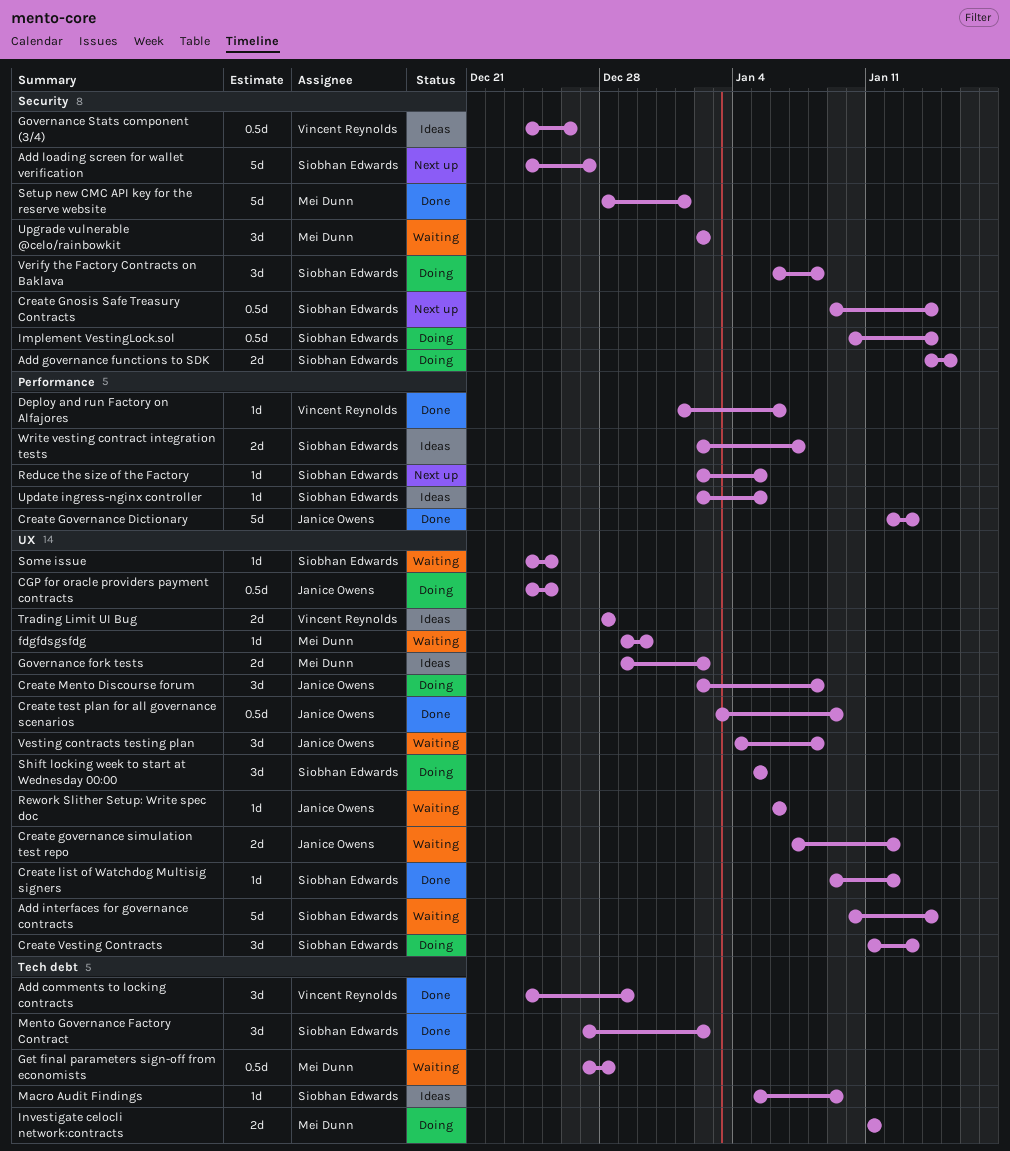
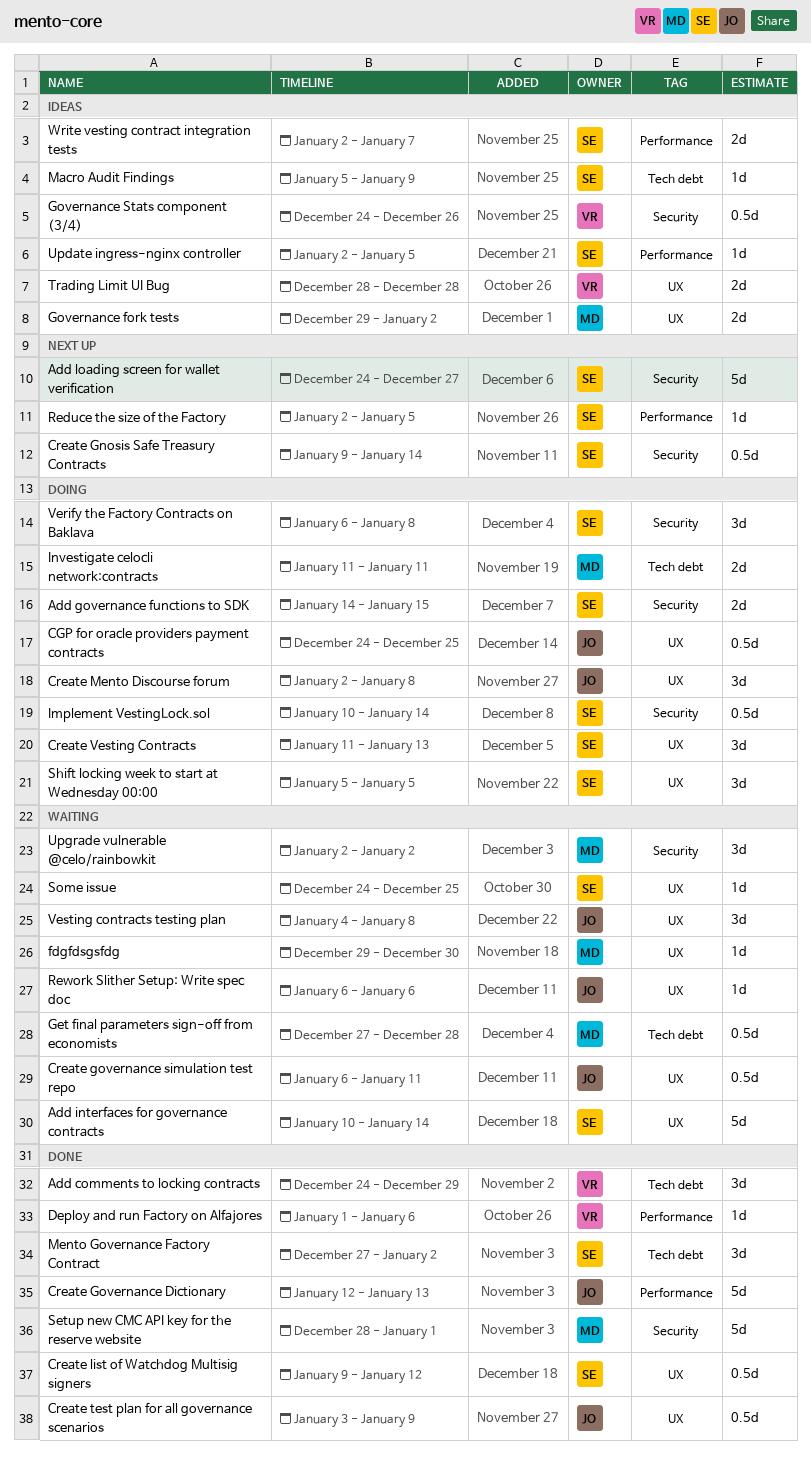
Create governance simulation test repo, estimate: 2d -> 0.5d
Create governance simulation test repo, start: Jan 7 -> Jan 6
Create governance simulation test repo, due: Jan 12 -> Jan 11
Create list of Watchdog Multisig signers, estimate: 1d -> 0.5d

